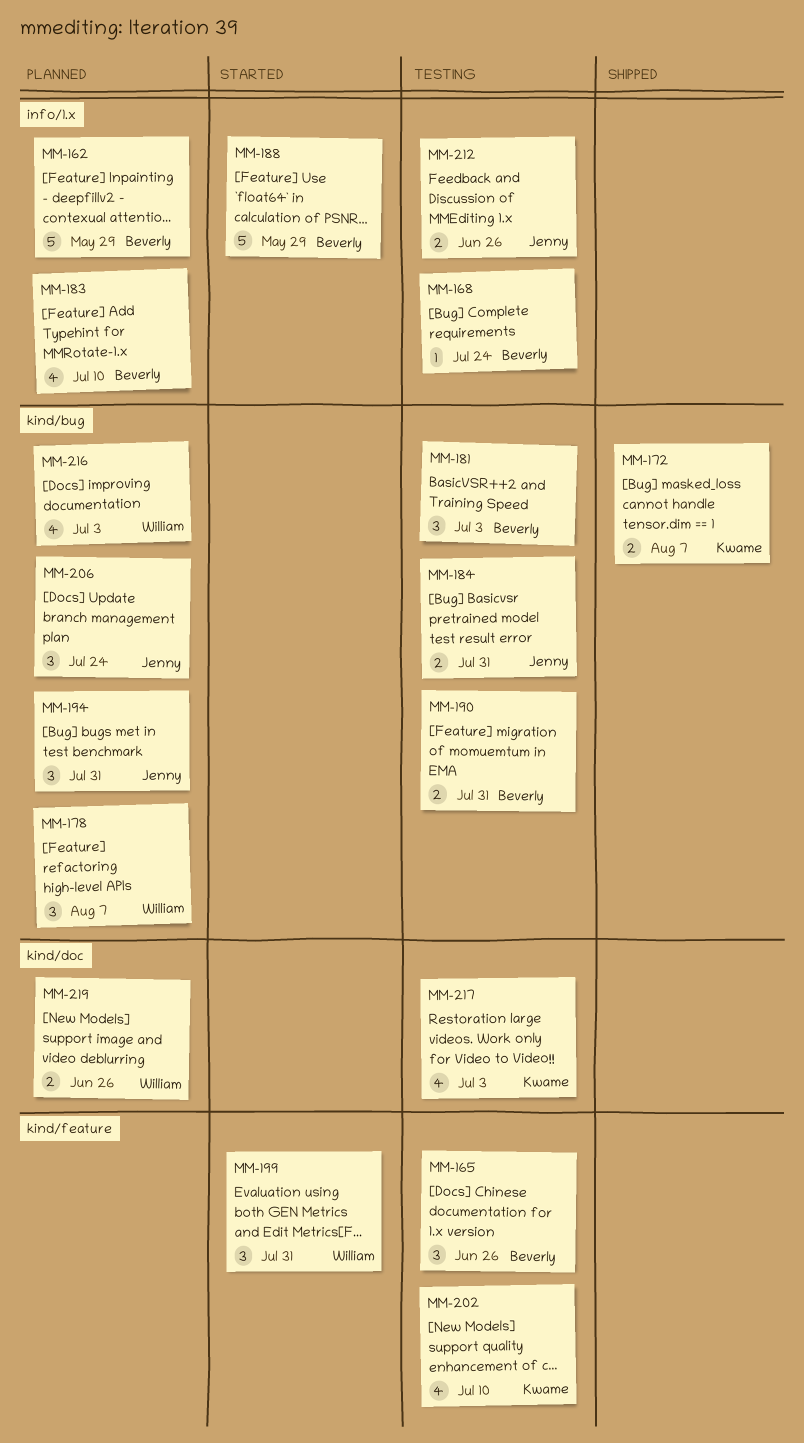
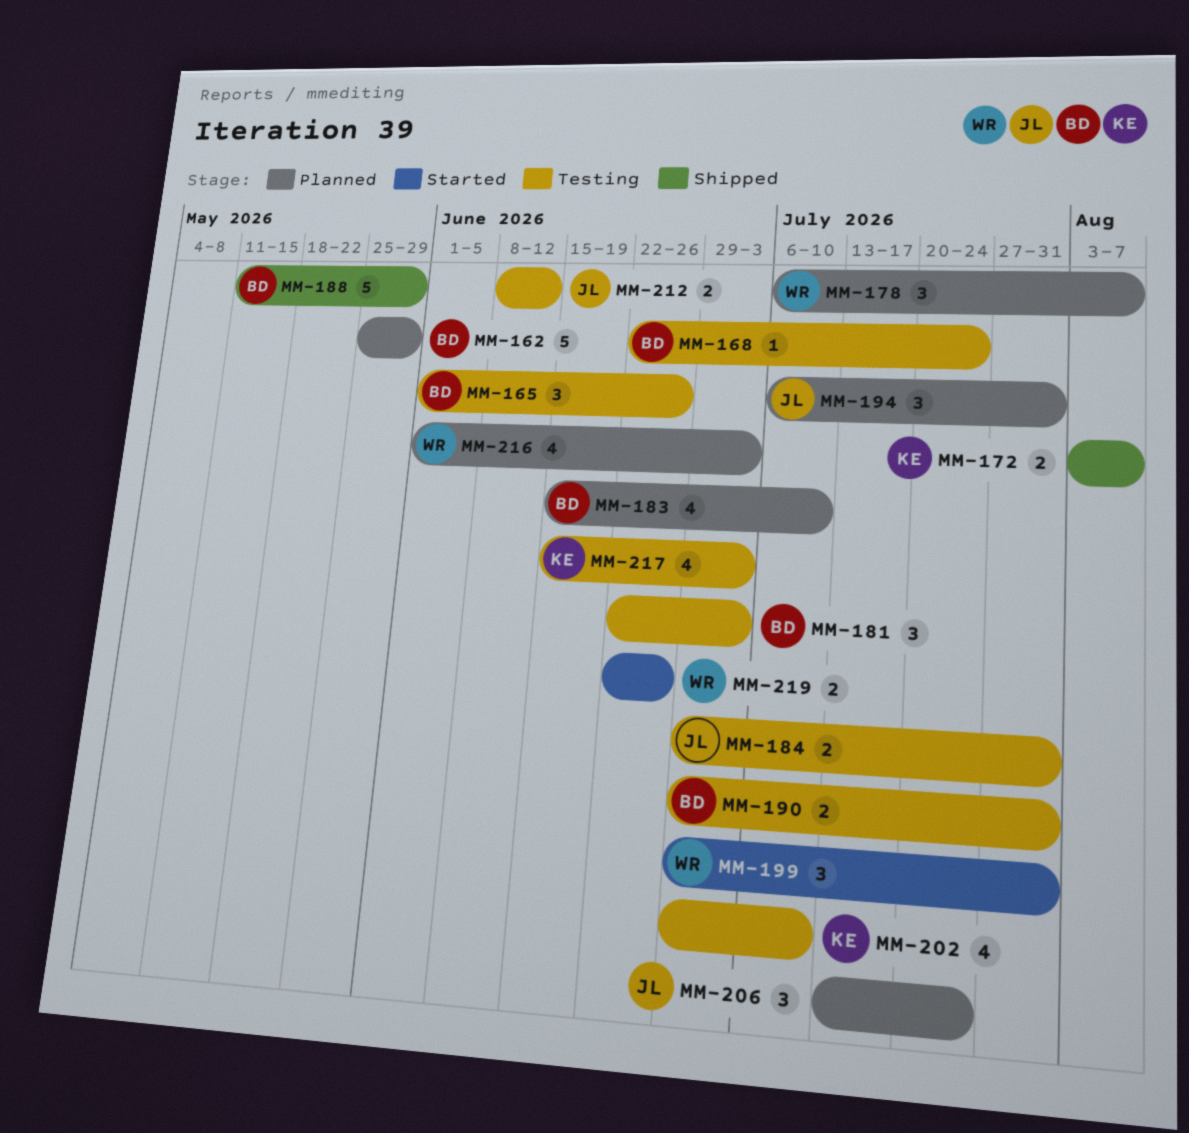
MM-188, status: Started -> Shipped
MM-212, due: Jun 26 -> Jun 12
MM-219, status: Planned -> Started

